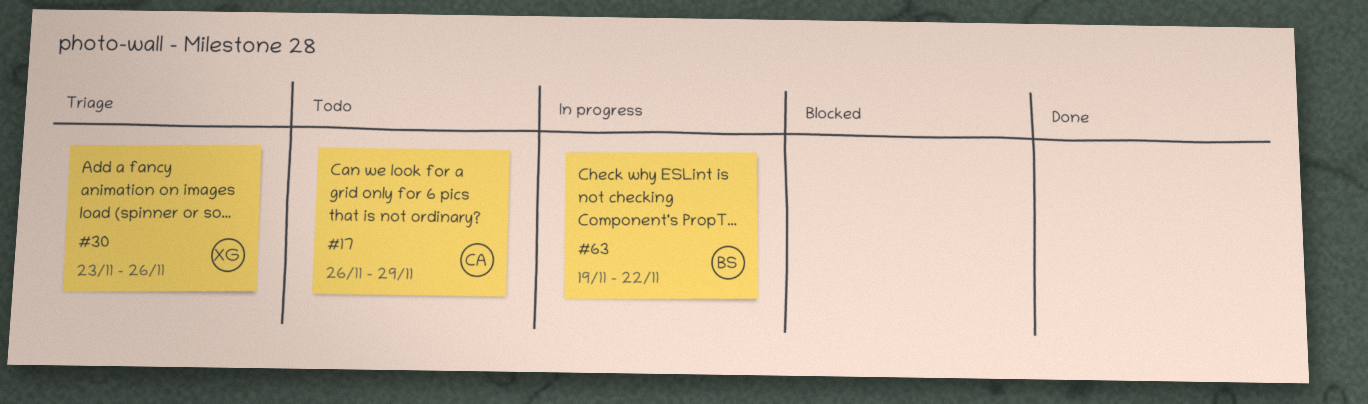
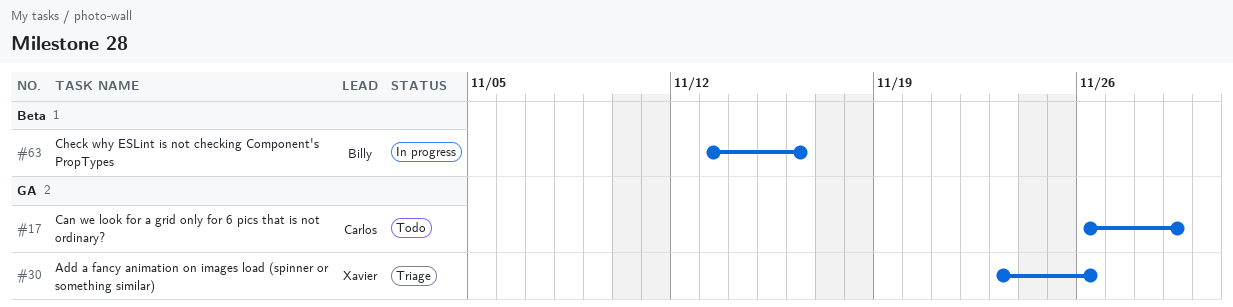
#63, start: Nov 19 -> Nov 13
#63, due: Nov 22 -> Nov 16

